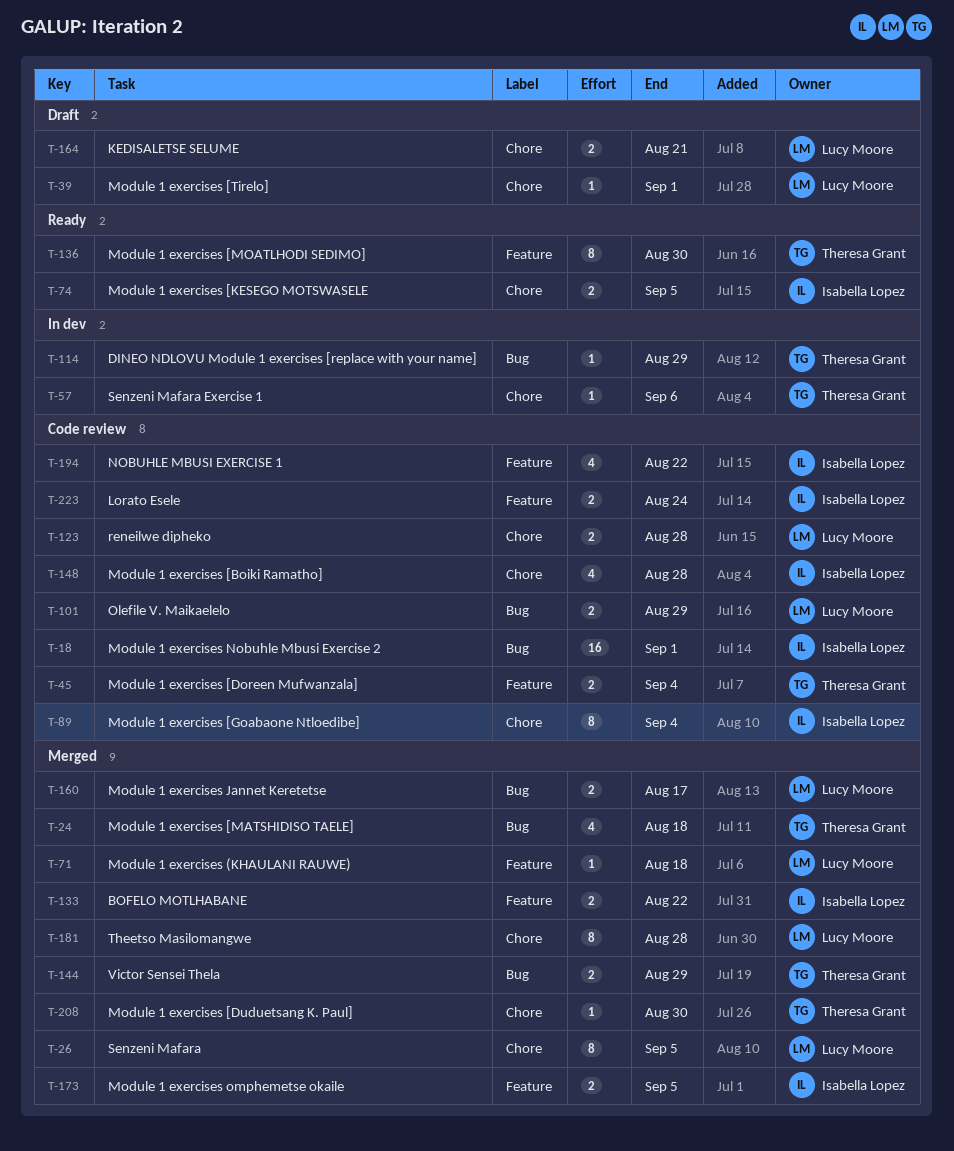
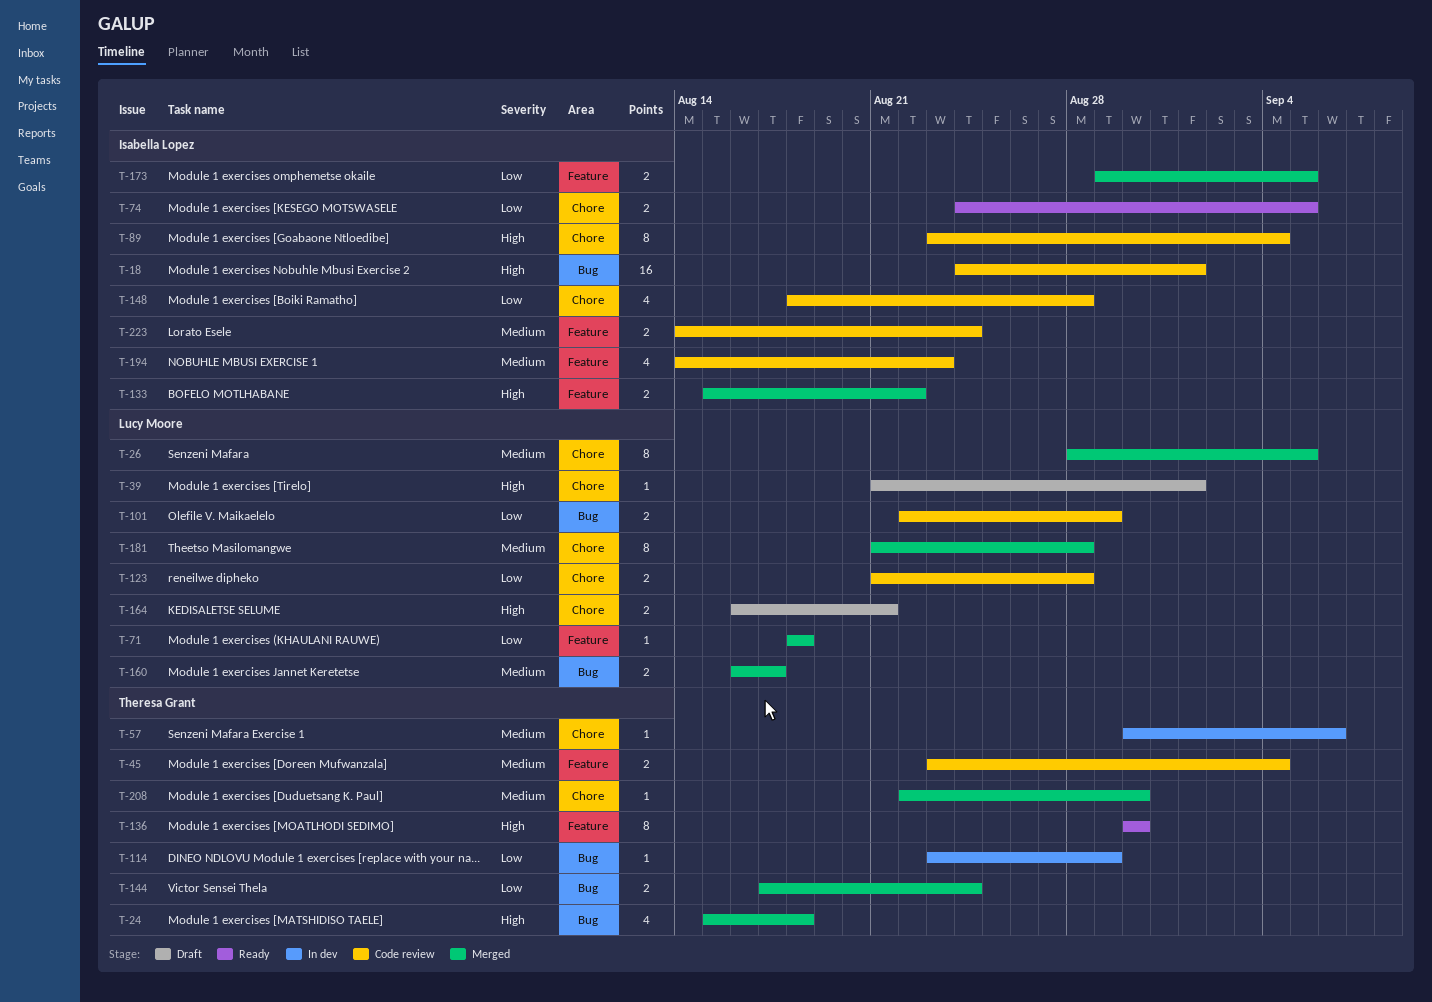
T-144, due: Aug 29 -> Aug 24
T-194, due: Aug 22 -> Aug 23

